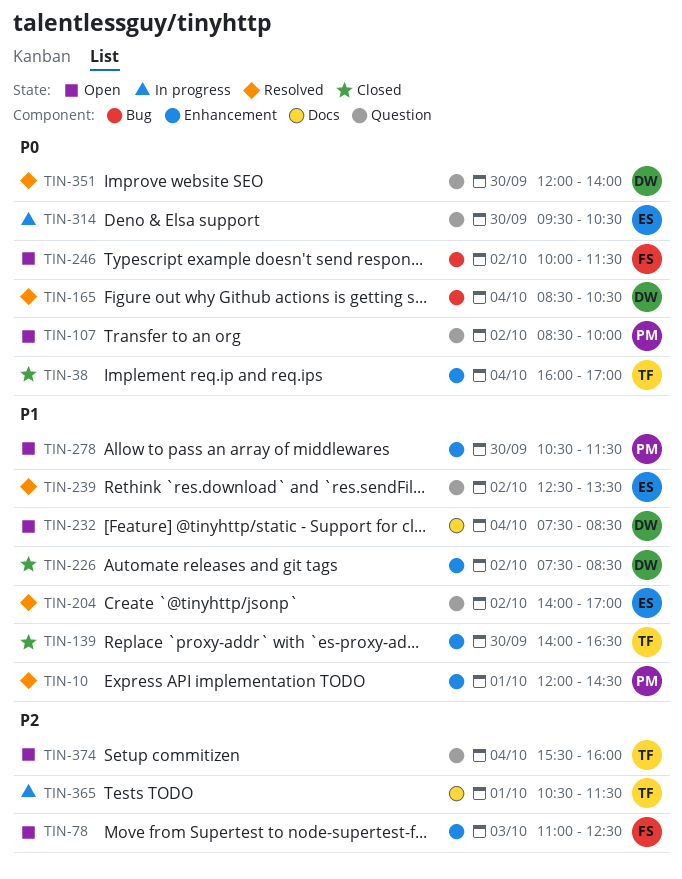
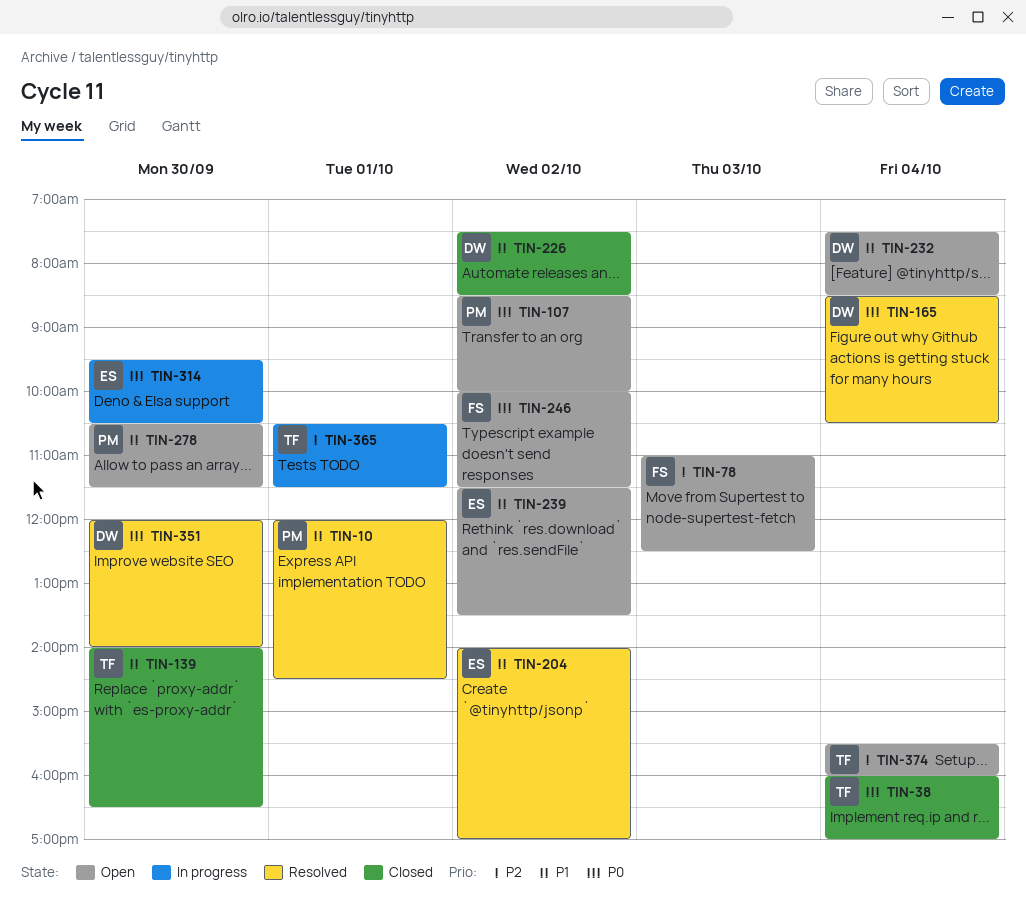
TIN-239, status: Resolved -> Open
TIN-239, begins: 12:30 -> 11:30

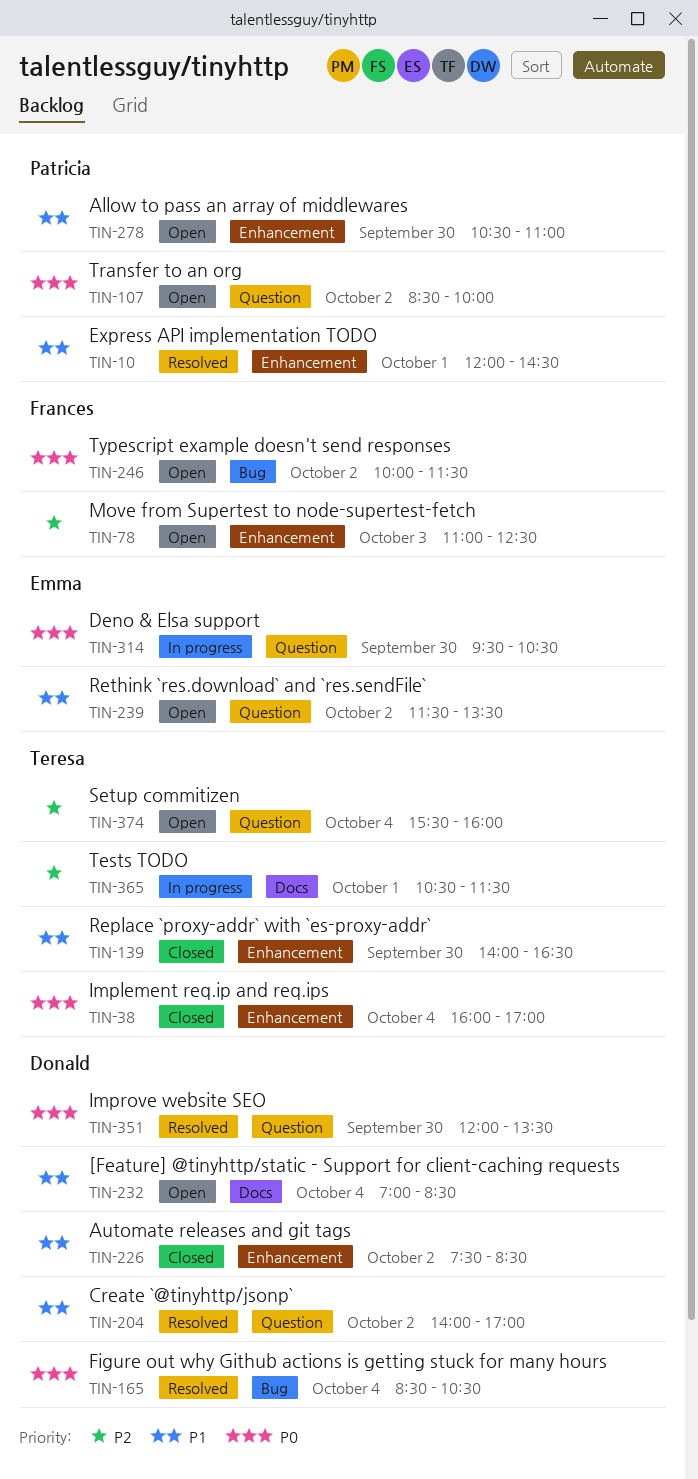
TIN-204, owner: Emma -> Donald
TIN-232, begins: 07:30 -> 07:00
TIN-278, ends: 11:30 -> 11:00
TIN-351, ends: 14:00 -> 13:30

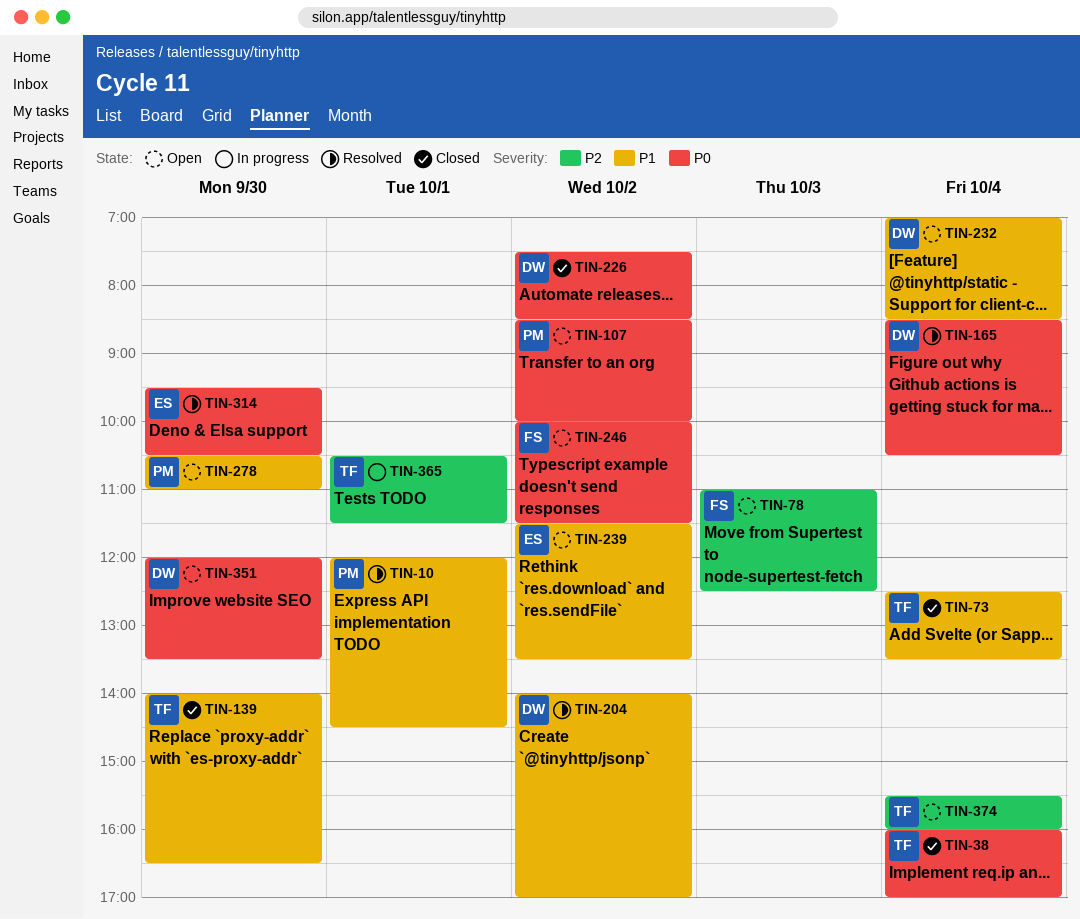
TIN-73: none -> present
TIN-226, priority: P1 -> P0
TIN-314, status: In progress -> Resolved
TIN-351, status: Resolved -> Open

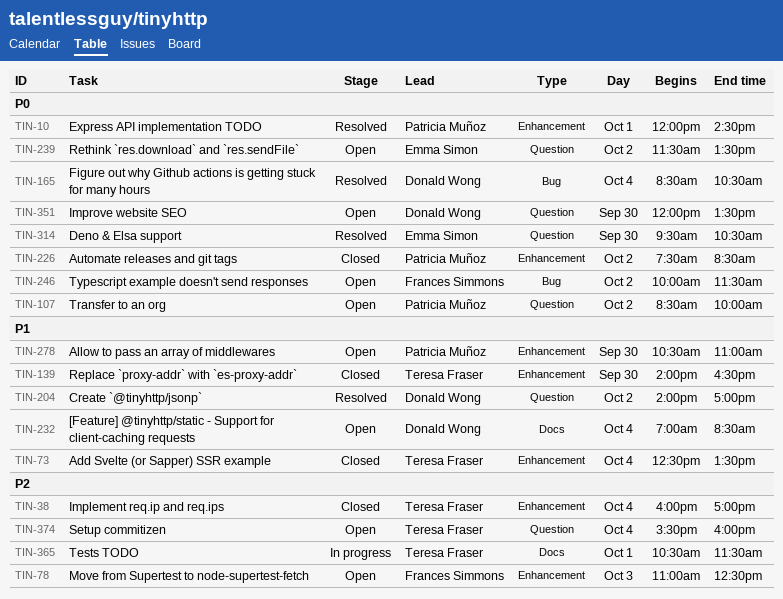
TIN-10, priority: P1 -> P0
TIN-38, priority: P0 -> P2
TIN-226, owner: Donald Wong -> Patricia Muñoz
TIN-239, priority: P1 -> P0

